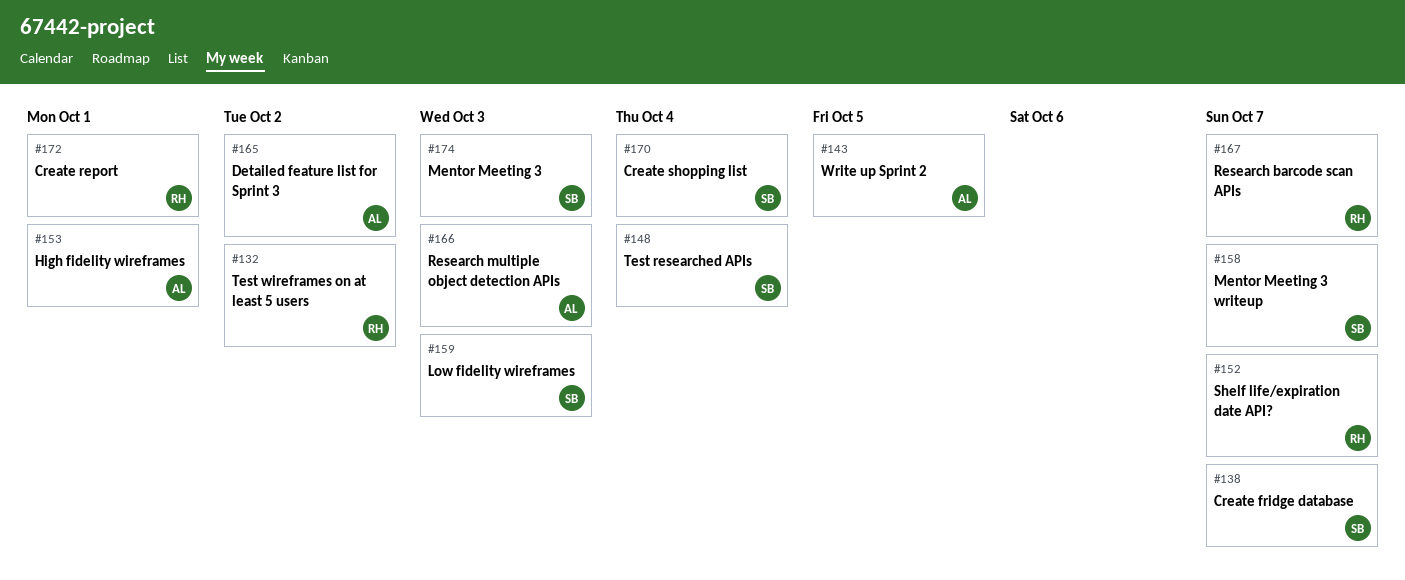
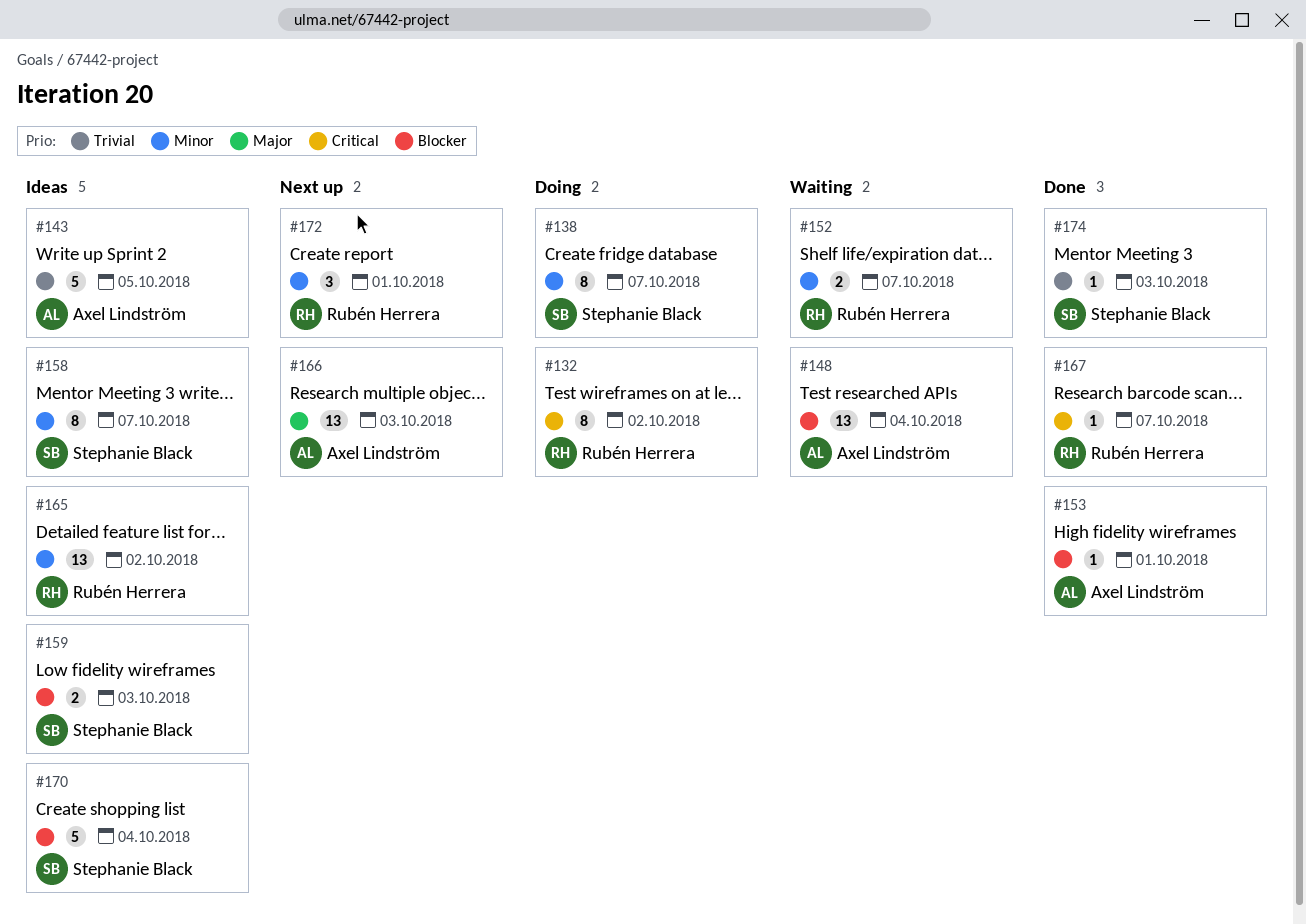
#148, owner: Stephanie Black -> Axel Lindström
#165, owner: Axel Lindström -> Rubén Herrera

